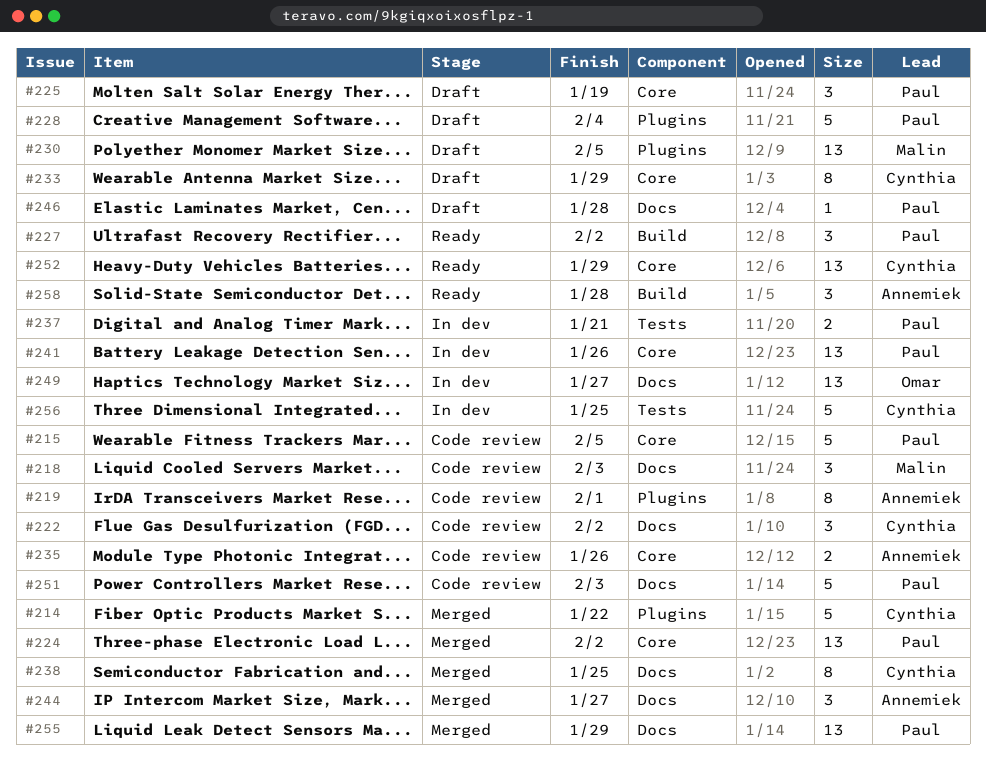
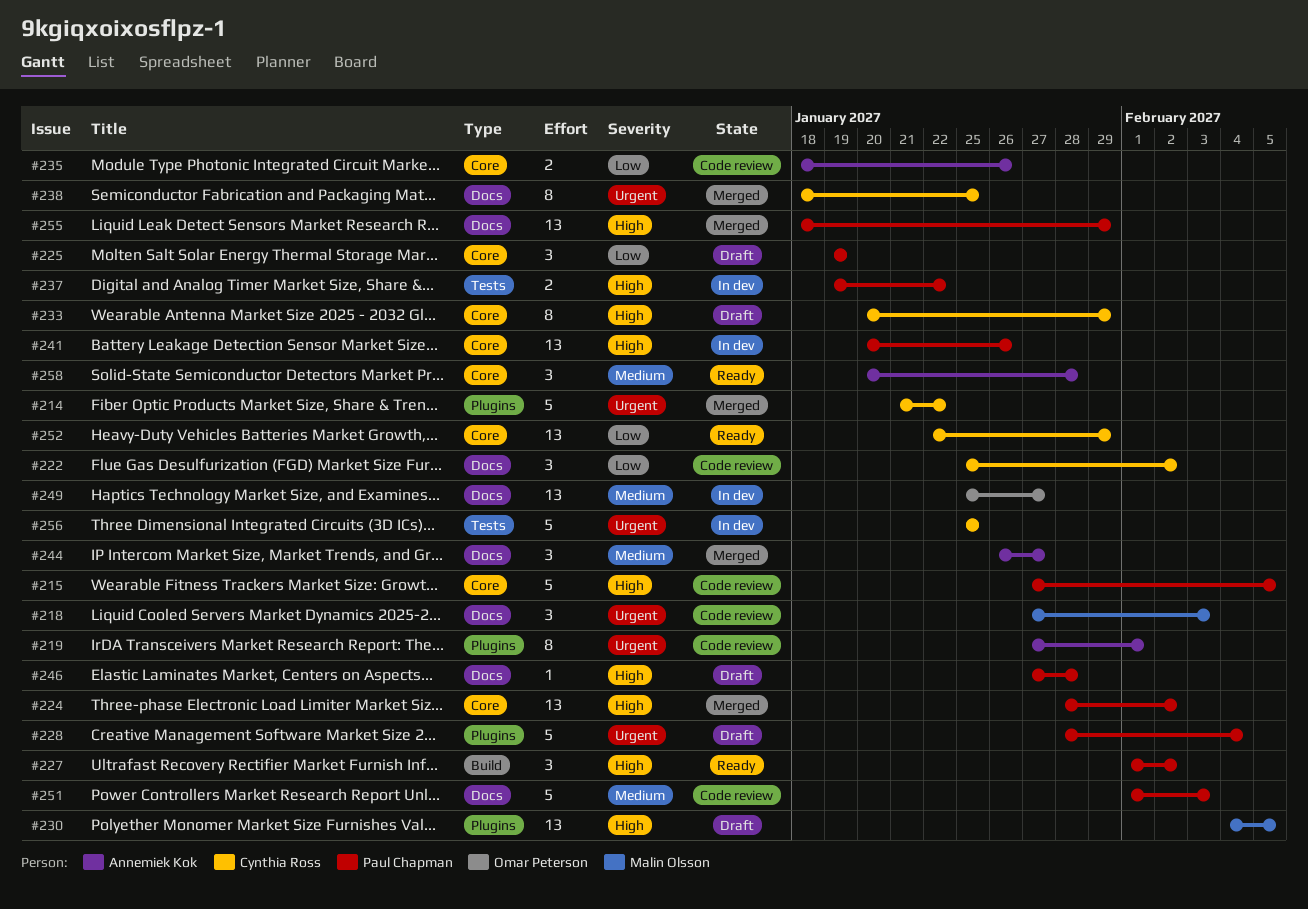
#237, due: Jan 21 -> Jan 22
#258, label: Build -> Core

